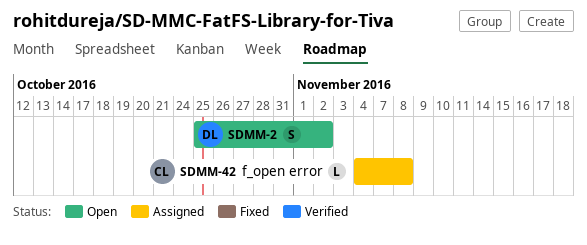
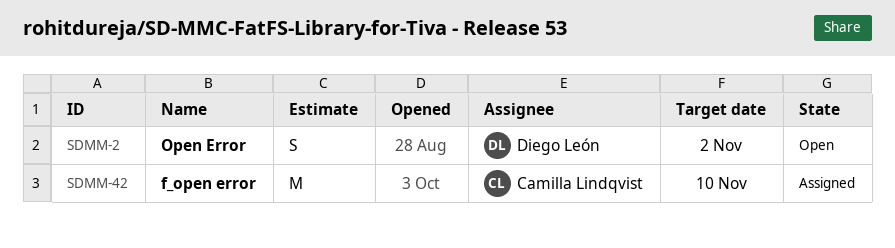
SDMM-42, estimate: L -> M
SDMM-42, due: Nov 8 -> Nov 10

